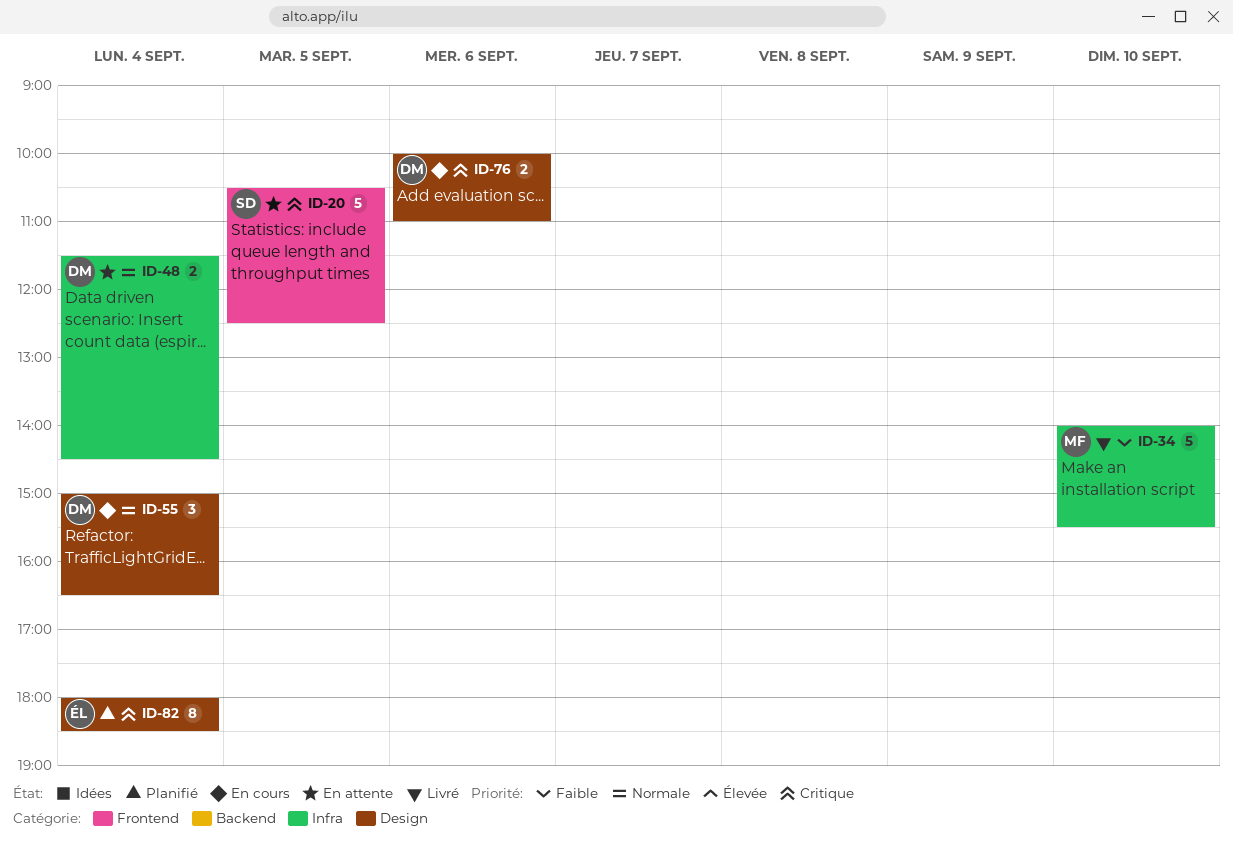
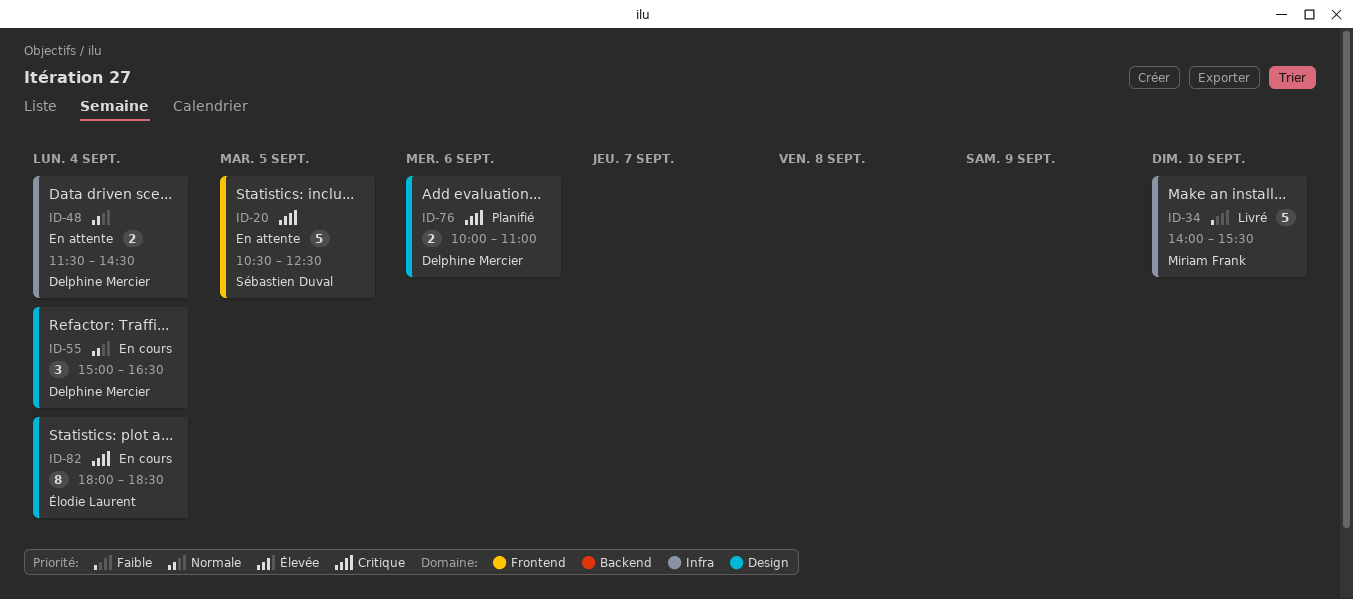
ID-76, status: En cours -> Planifié
ID-82, status: Planifié -> En cours

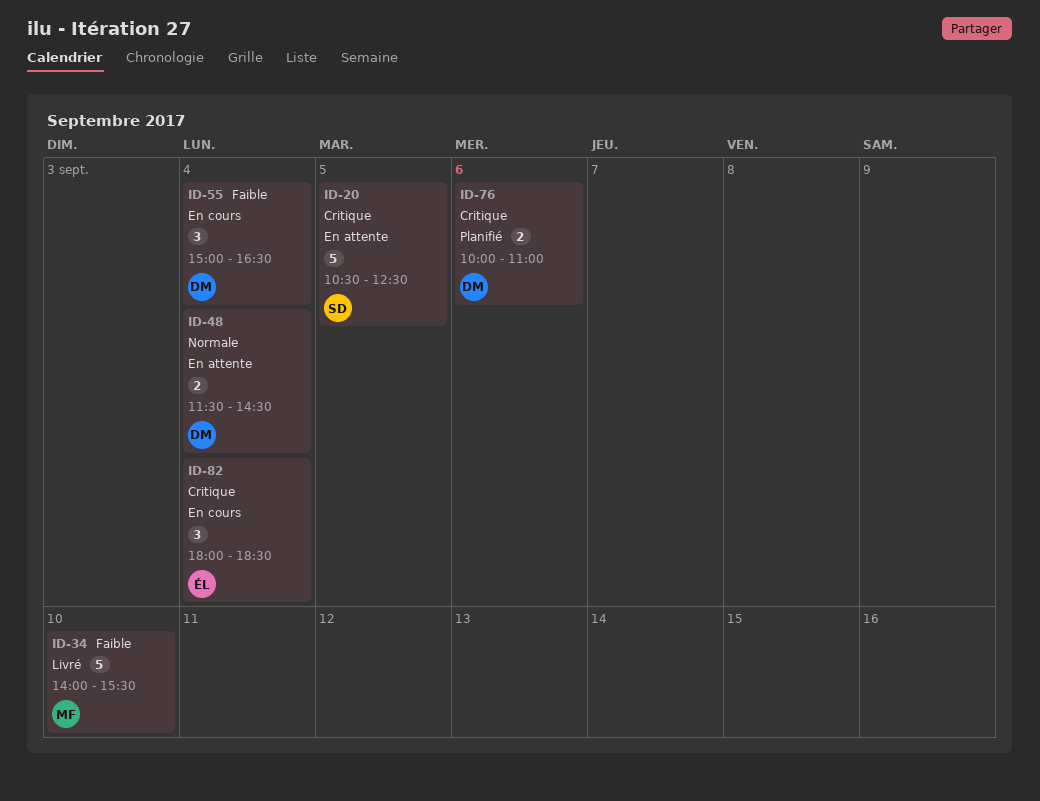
ID-55, priority: Normale -> Faible
ID-82, estimate: 8 -> 3

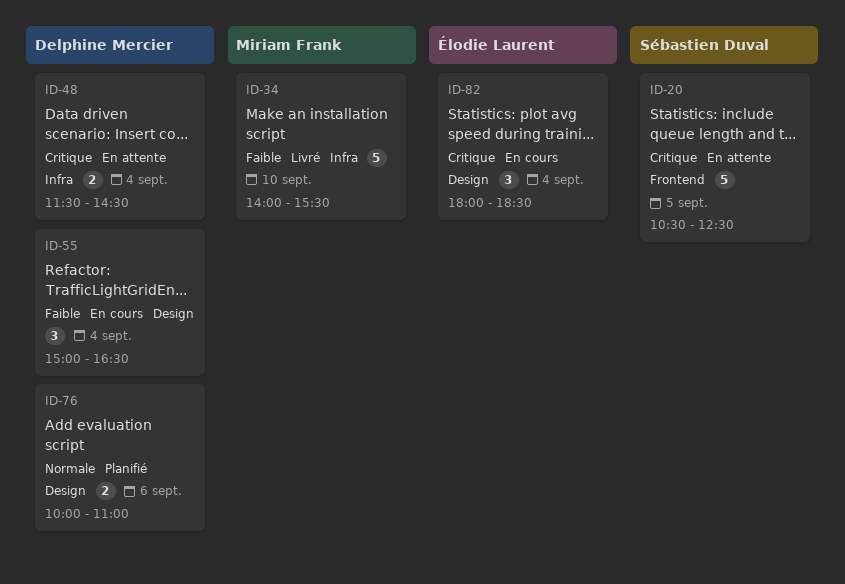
ID-48, priority: Normale -> Critique
ID-76, priority: Critique -> Normale

